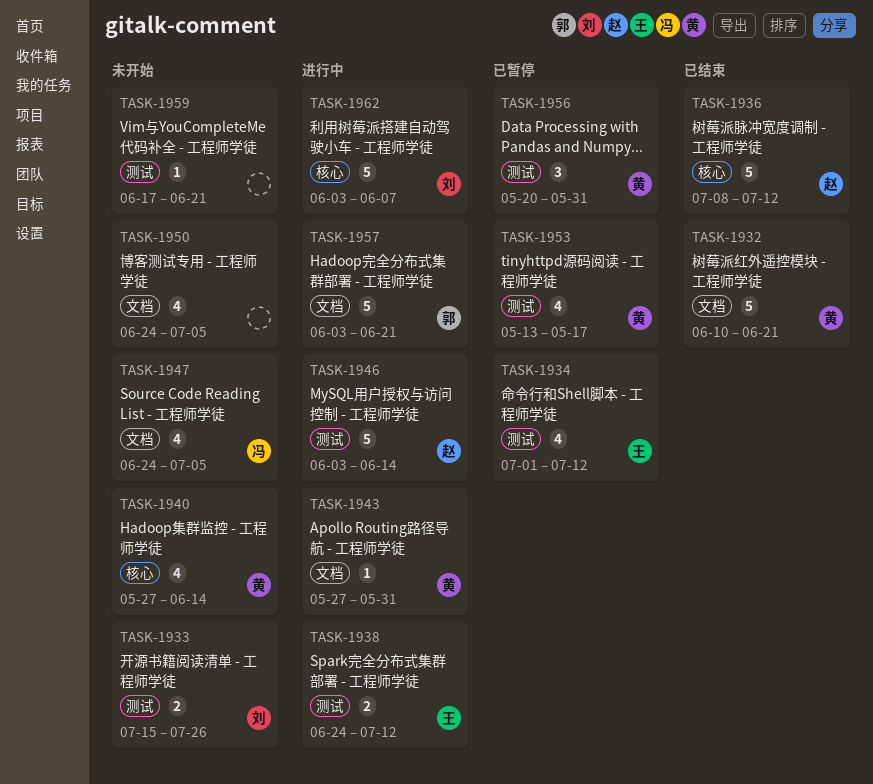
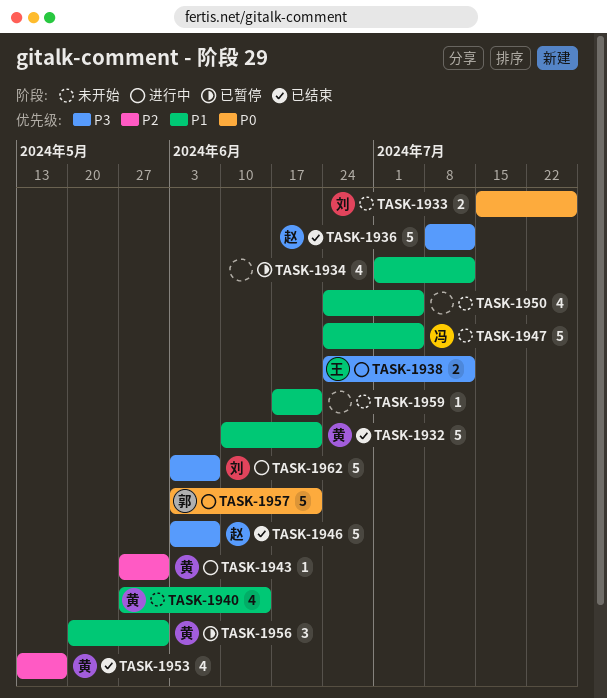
TASK-1934, owner: 王 -> none
TASK-1946, status: 进行中 -> 已结束
TASK-1946, due: Jun 14 -> Jun 7
TASK-1947, estimate: 4 -> 5
TASK-1953, status: 已暂停 -> 已结束

